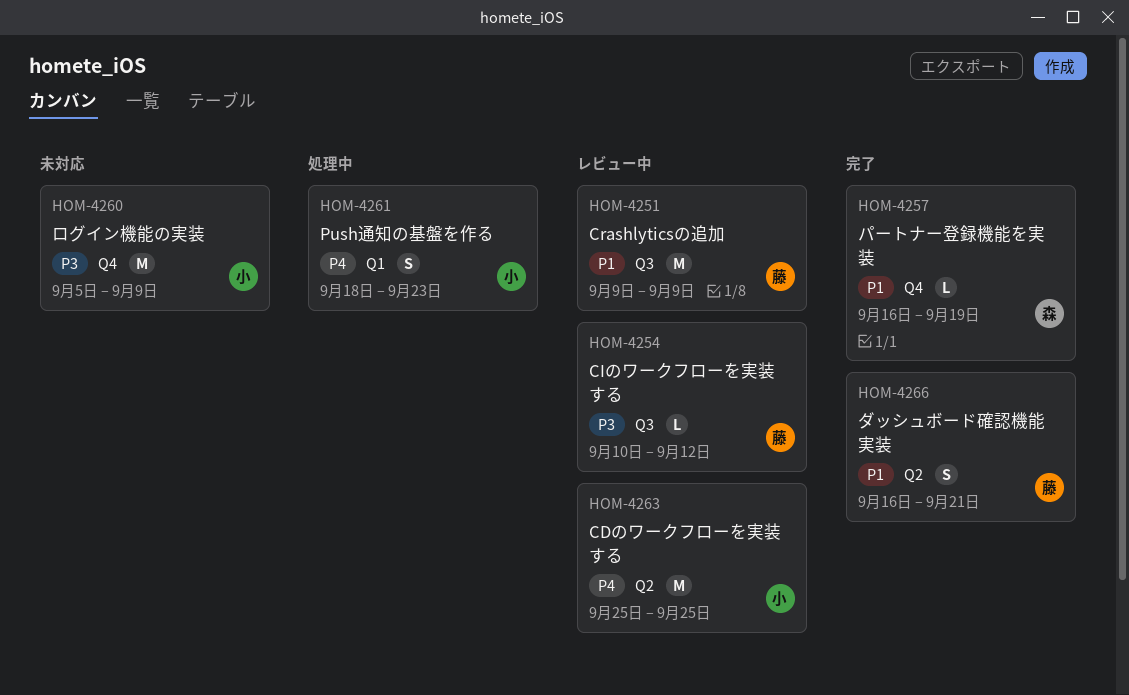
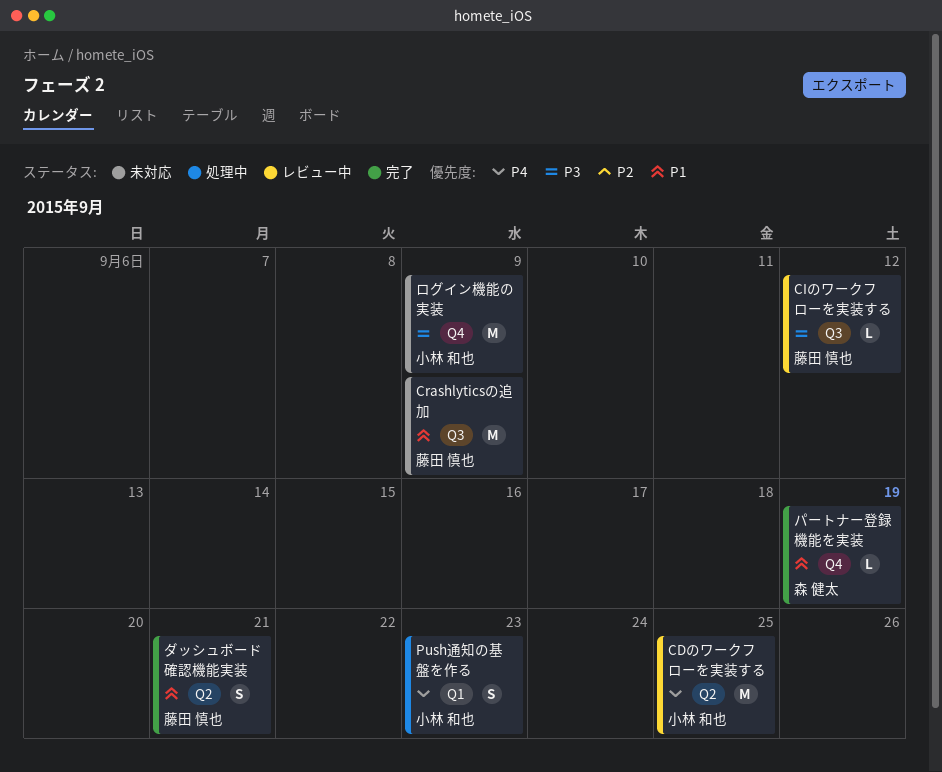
Crashlyticsの追加, status: レビュー中 -> 未対応

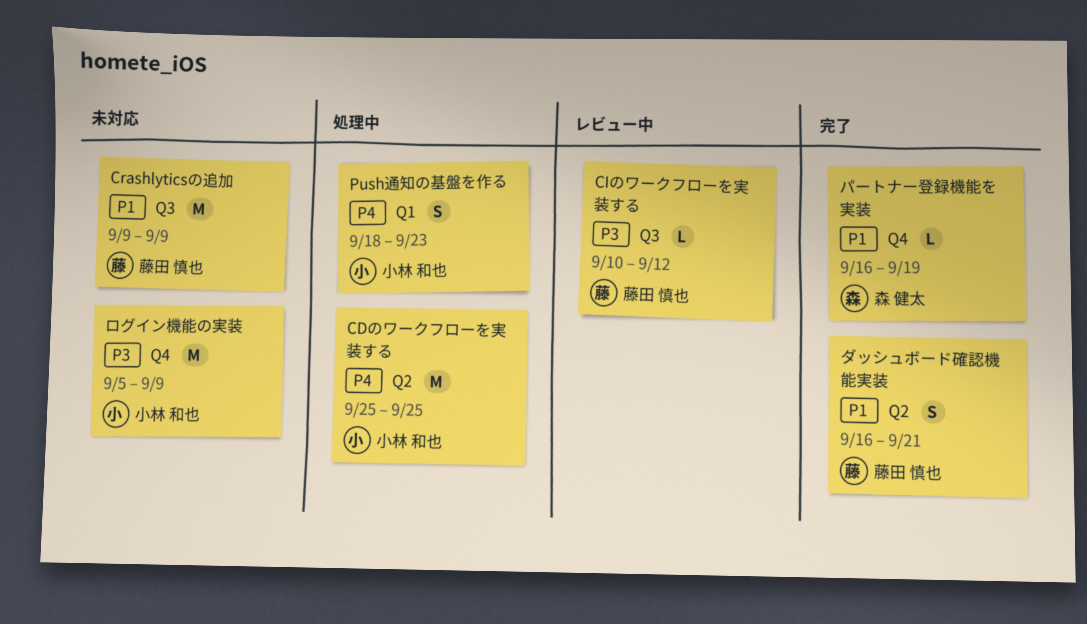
CDのワークフローを実装する, status: レビュー中 -> 処理中

